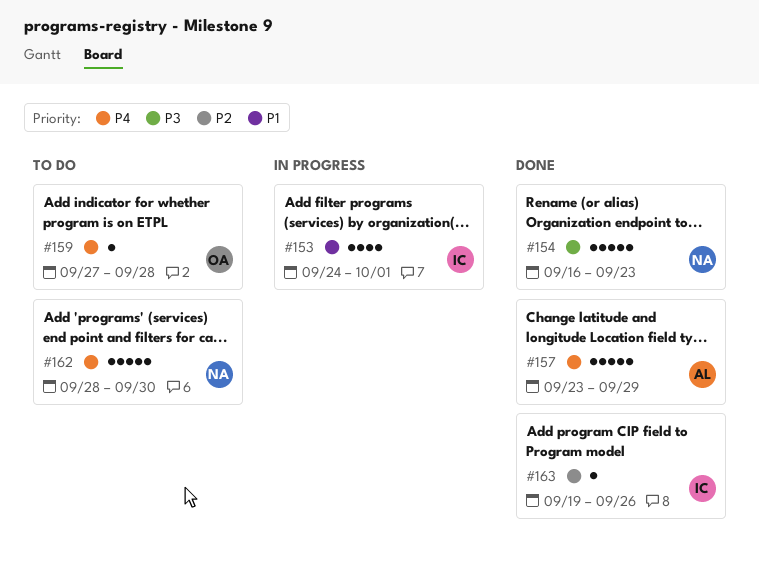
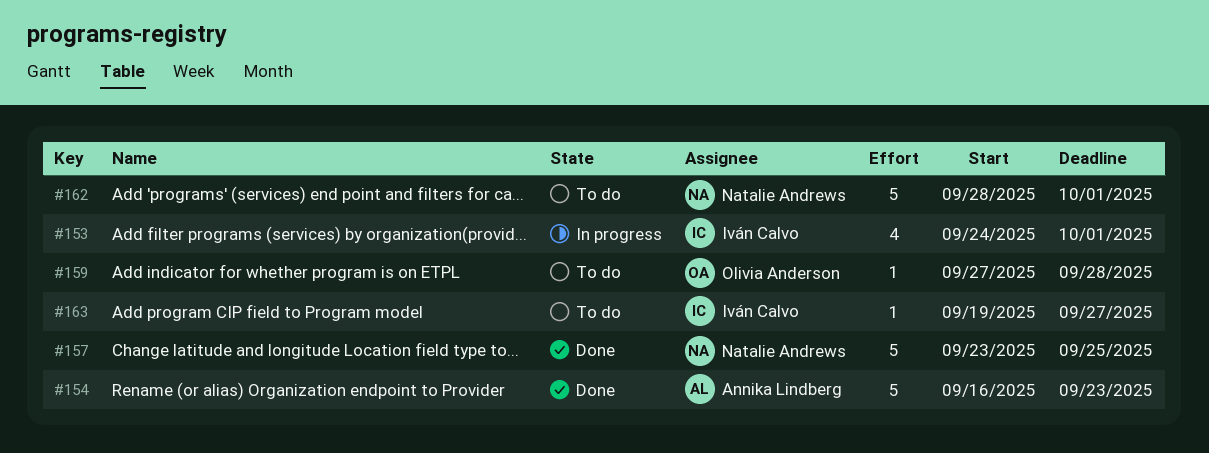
#154, owner: Natalie Andrews -> Annika Lindberg
#157, owner: Annika Lindberg -> Natalie Andrews
#157, due: Sep 29 -> Sep 25
#162, due: Sep 30 -> Oct 1
#163, status: Done -> To do
#163, due: Sep 26 -> Sep 27

